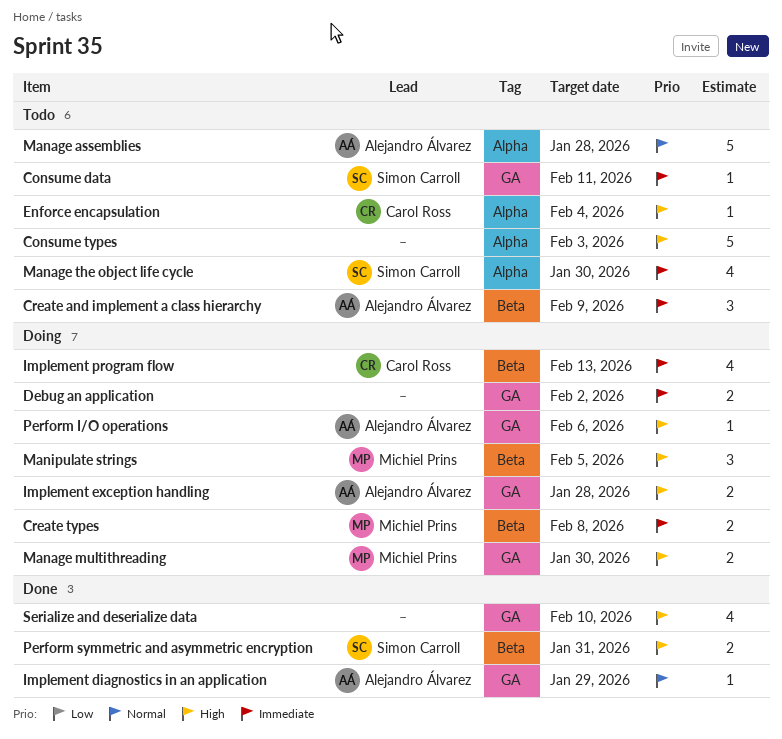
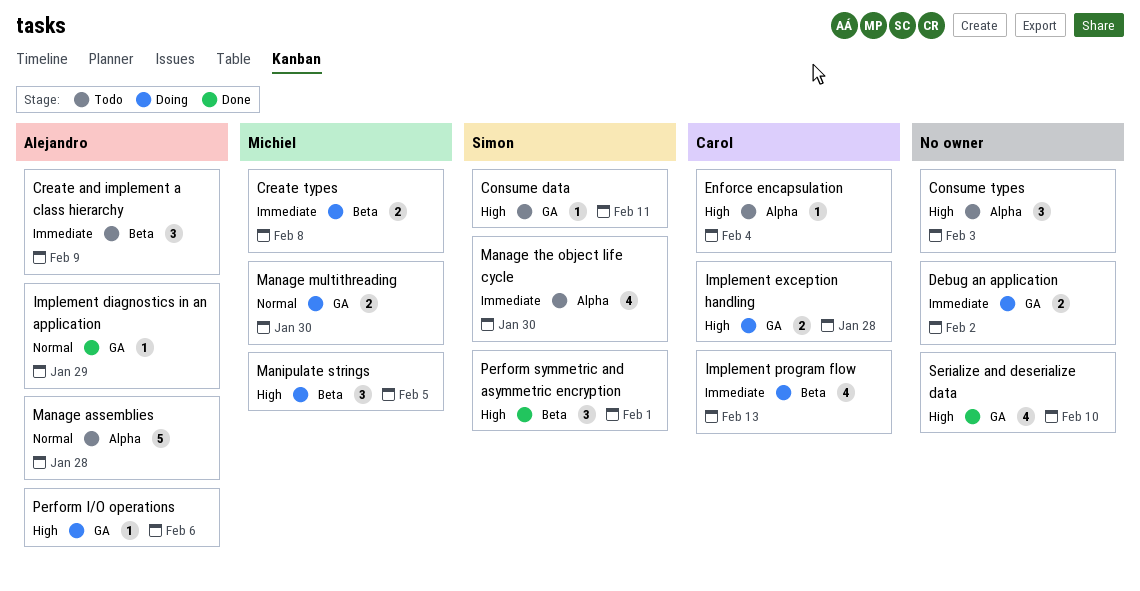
Consume data, priority: Immediate -> High
Consume types, estimate: 5 -> 3
Implement exception handling, owner: Alejandro Álvarez -> Carol Ross
Manage multithreading, priority: High -> Normal
Perform symmetric and asymmetric encryption, estimate: 2 -> 3
Perform symmetric and asymmetric encryption, due: Jan 31 -> Feb 1

